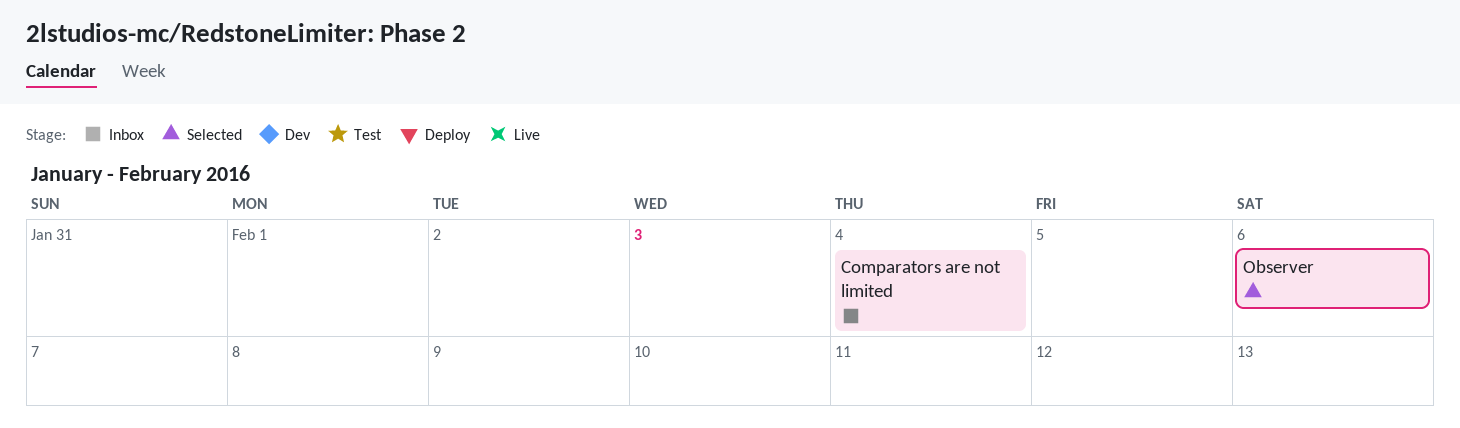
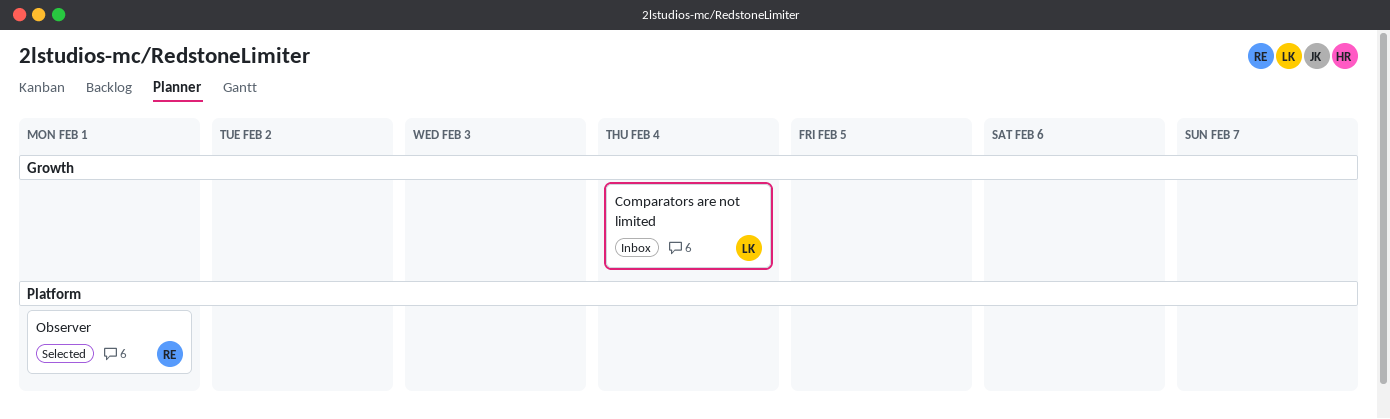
Observer, due: Feb 6 -> Feb 1

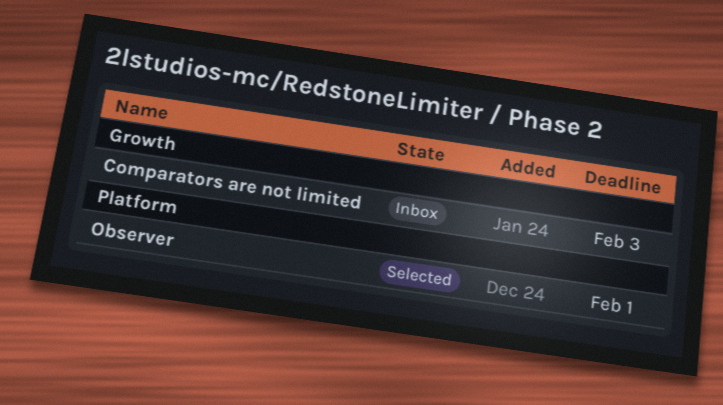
Comparators are not limited, due: Feb 4 -> Feb 3

